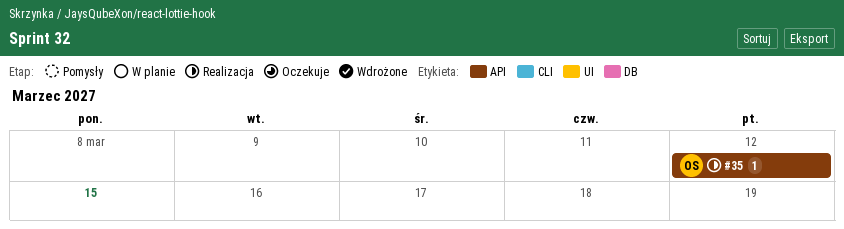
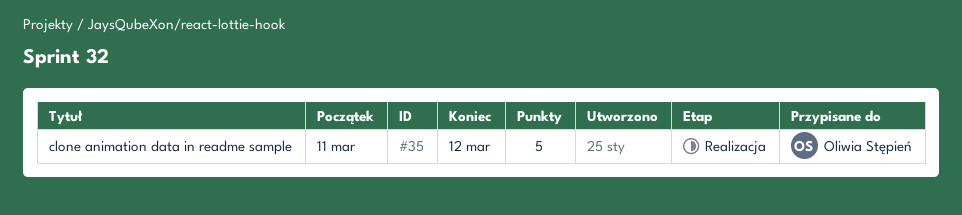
#35, estimate: 1 -> 5
#35, start: Mar 12 -> Mar 11

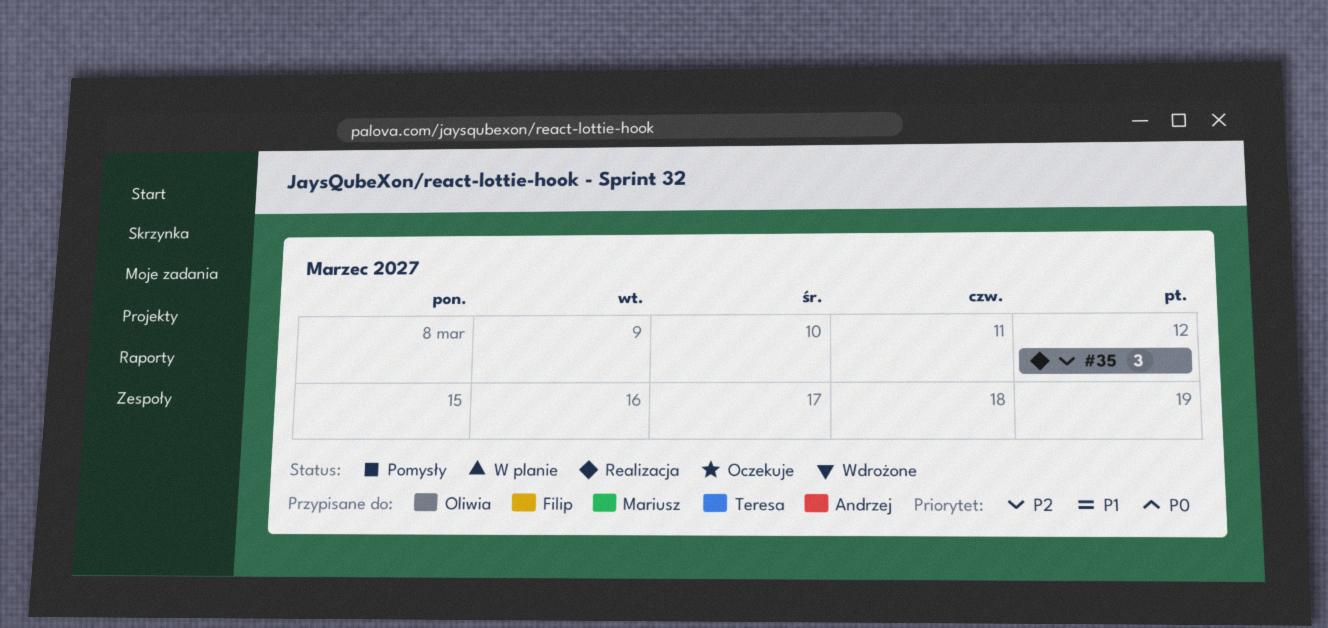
#35, estimate: 5 -> 3
#35, start: Mar 11 -> Mar 12

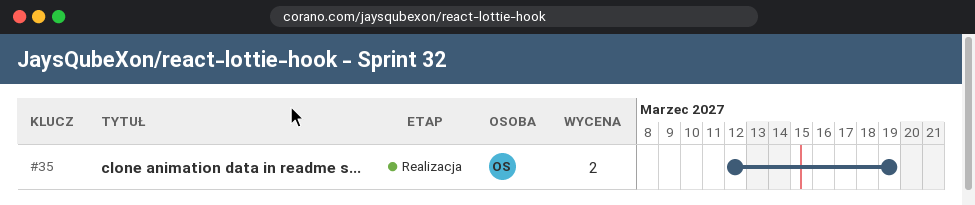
#35, estimate: 3 -> 2
#35, due: Mar 12 -> Mar 19

